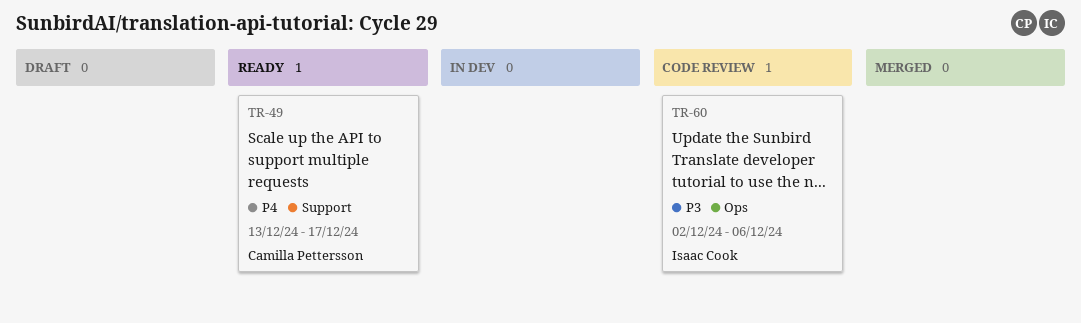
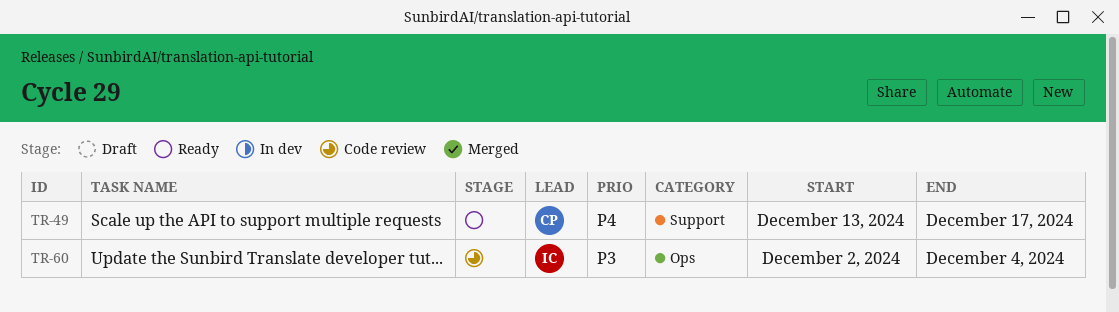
TR-60, due: Dec 6 -> Dec 4

